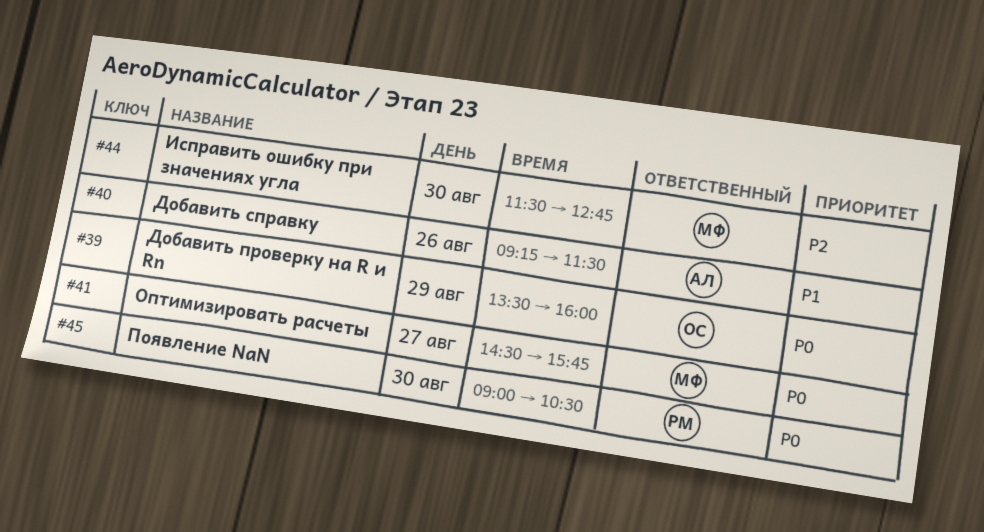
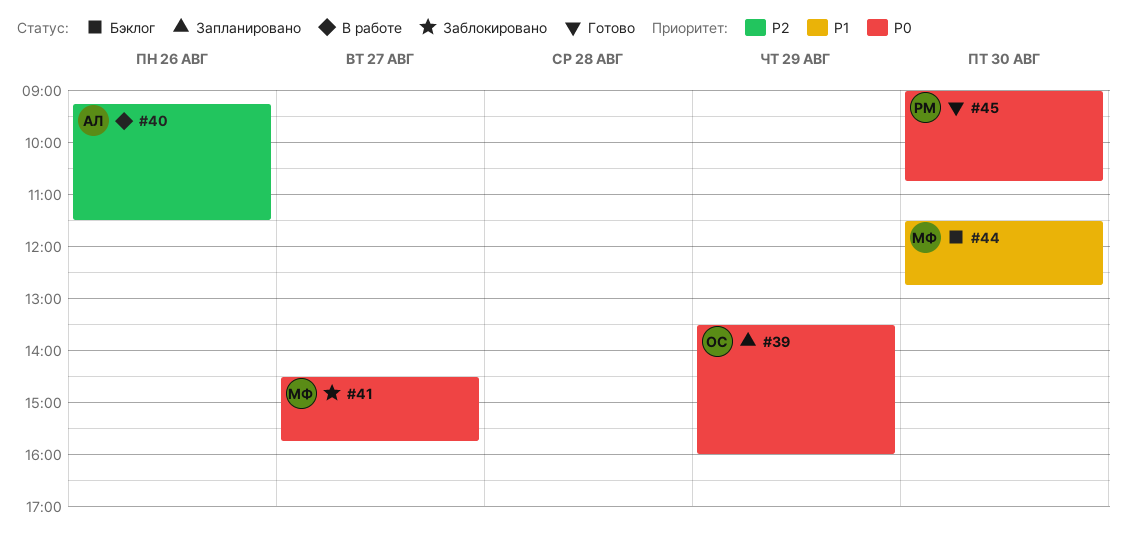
#40, priority: P1 -> P2
#44, priority: P2 -> P1
#45, ends: 10:30 -> 10:45

